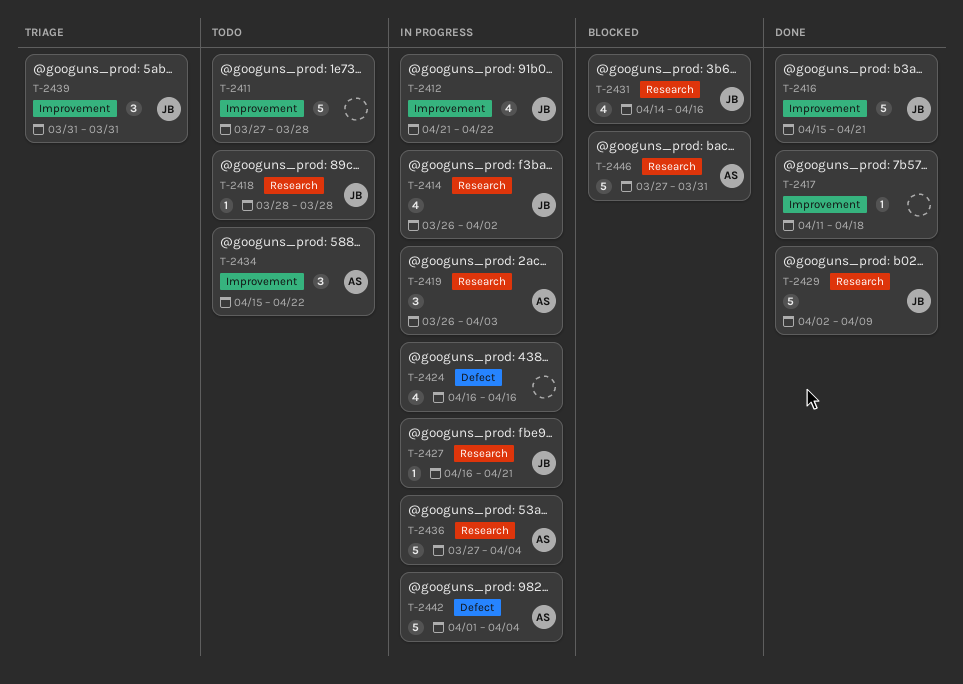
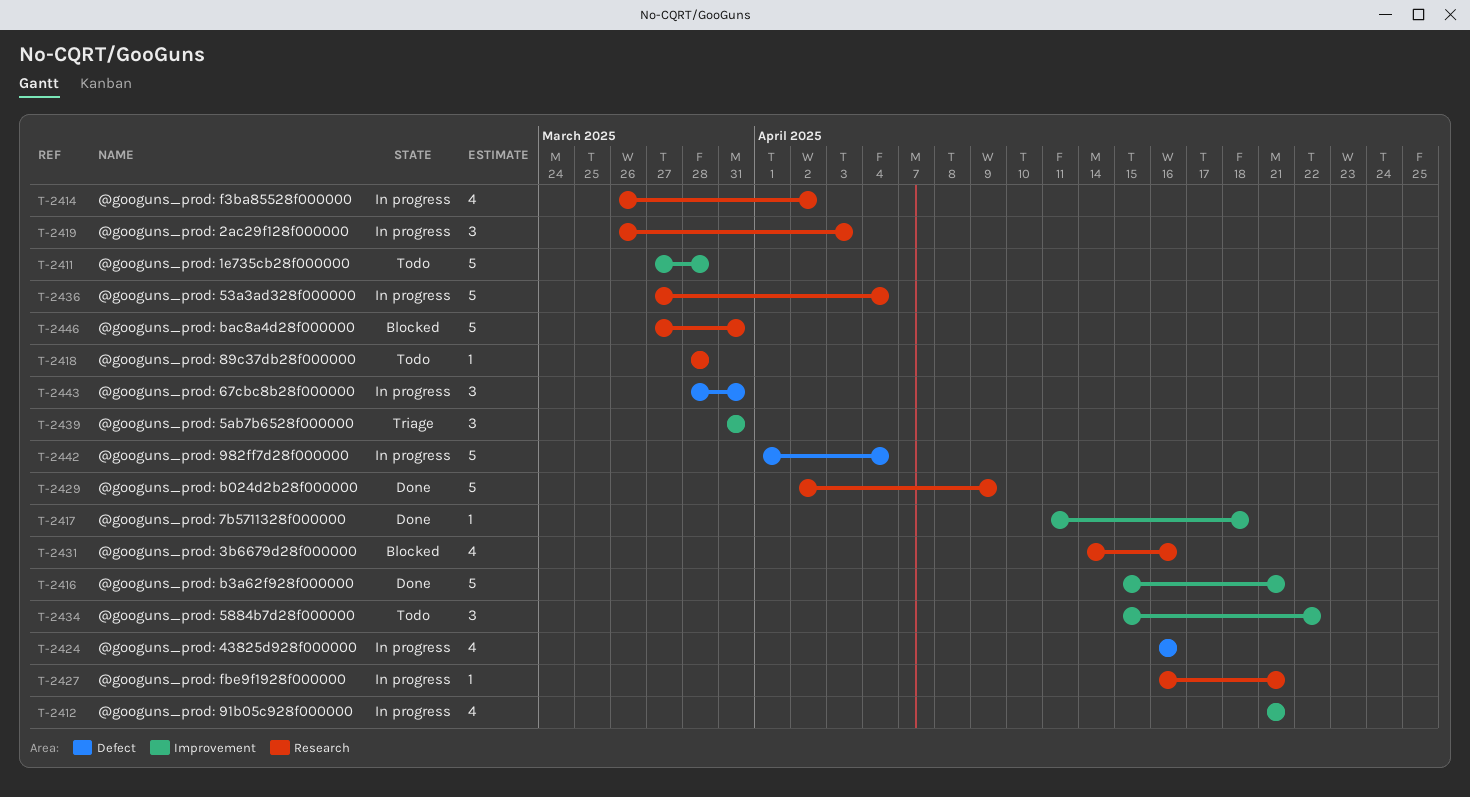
T-2412, due: Apr 22 -> Apr 21
T-2443: none -> present

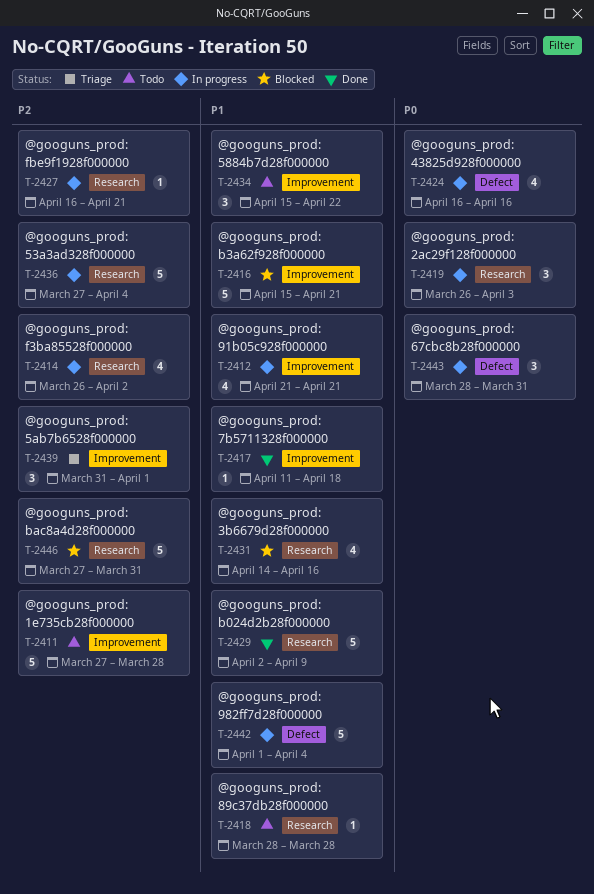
T-2416, status: Done -> Blocked
T-2439, due: Mar 31 -> Apr 1

